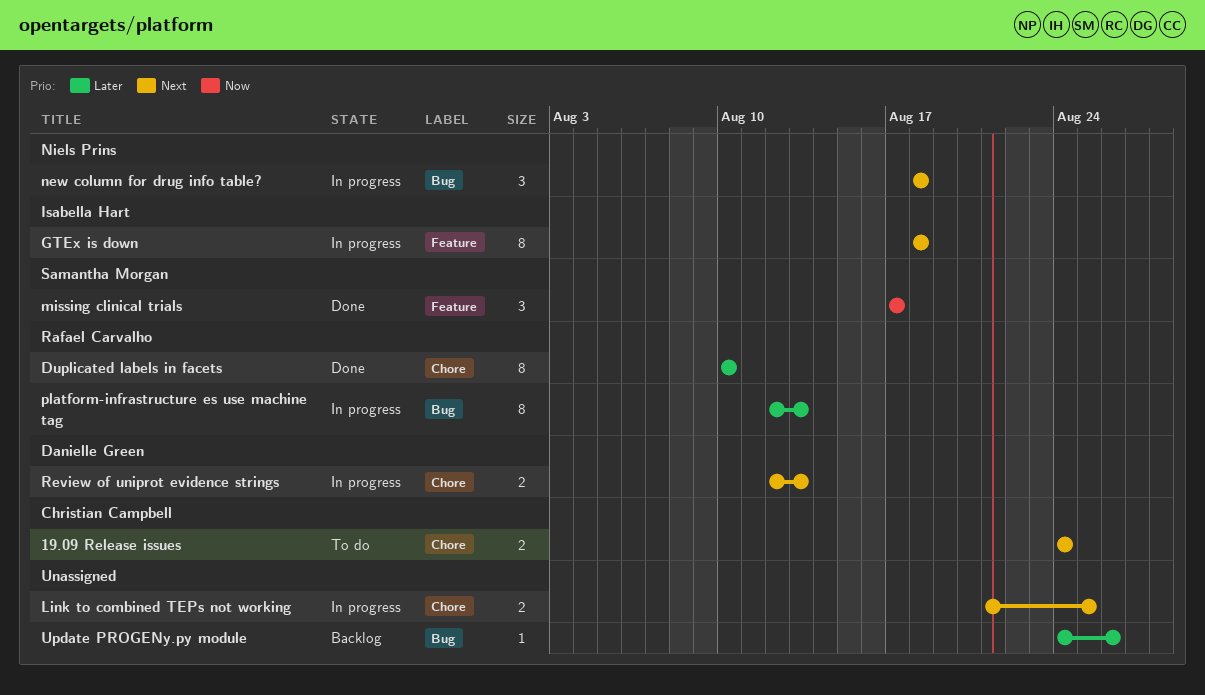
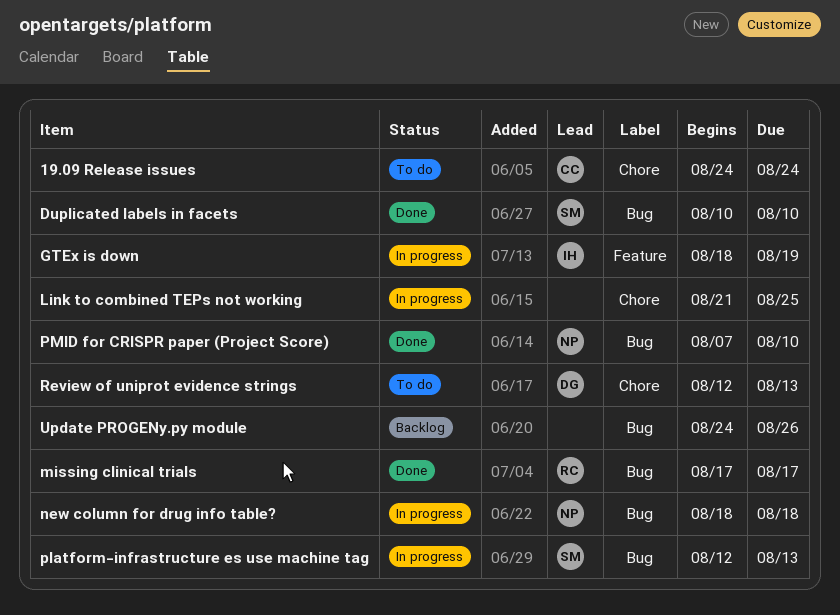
Duplicated labels in facets, owner: Rafael Carvalho -> Samantha Morgan
Duplicated labels in facets, label: Chore -> Bug
GTEx is down, due: Aug 18 -> Aug 19
missing clinical trials, owner: Samantha Morgan -> Rafael Carvalho
missing clinical trials, label: Feature -> Bug
platform-infrastructure es use machine tag, owner: Rafael Carvalho -> Samantha Morgan
PMID for CRISPR paper (Project Score): none -> present
Review of uniprot evidence strings, status: In progress -> To do

